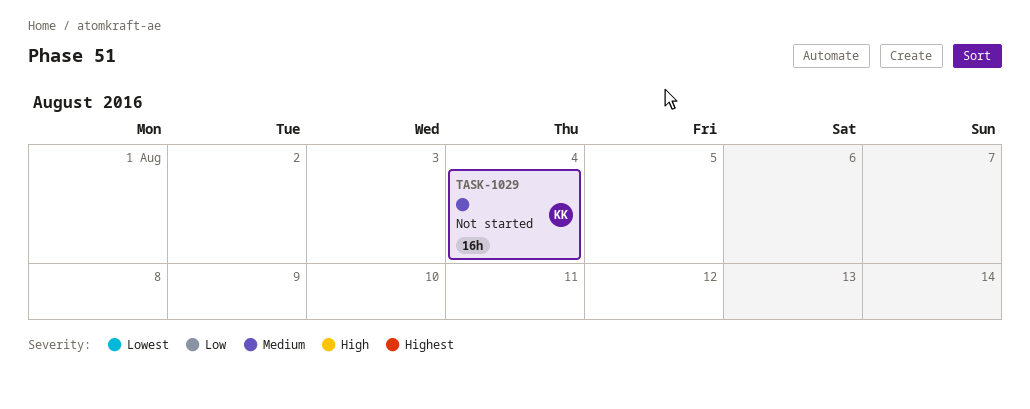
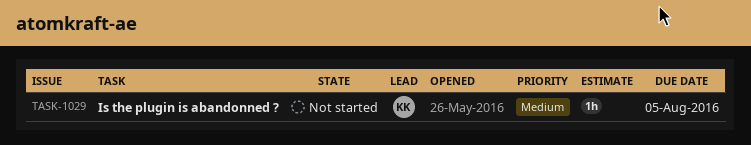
TASK-1029, estimate: 16h -> 1h
TASK-1029, due: Aug 4 -> Aug 5

